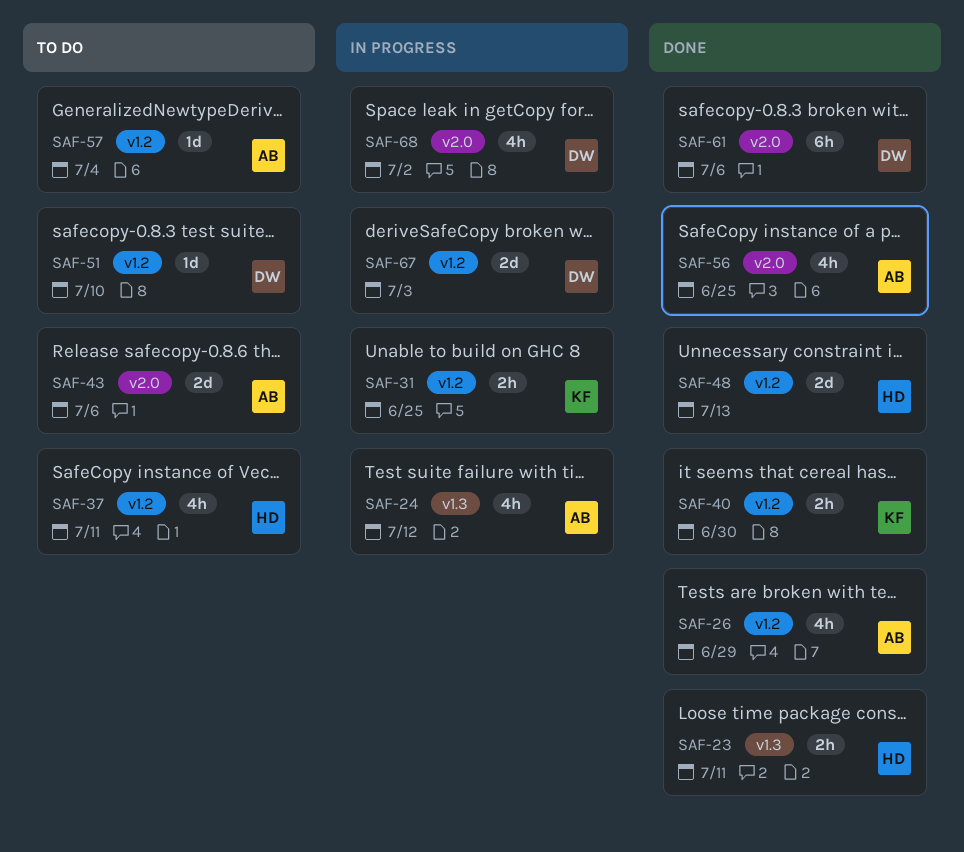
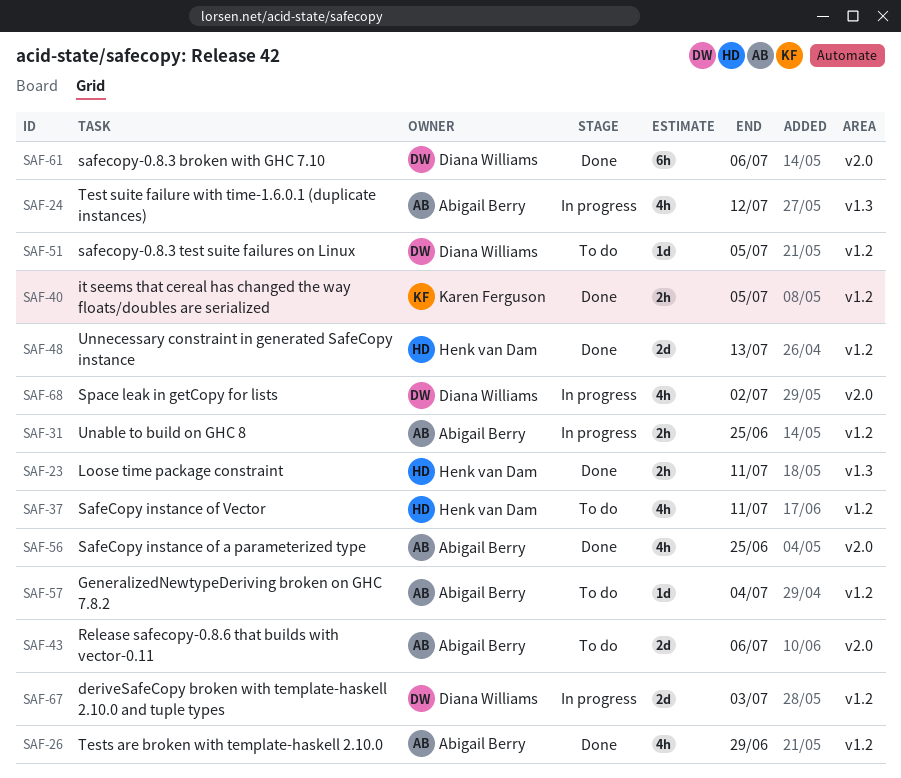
SAF-31, owner: Karen Ferguson -> Abigail Berry
SAF-40, due: Jun 30 -> Jul 5
SAF-51, due: Jul 10 -> Jul 5

